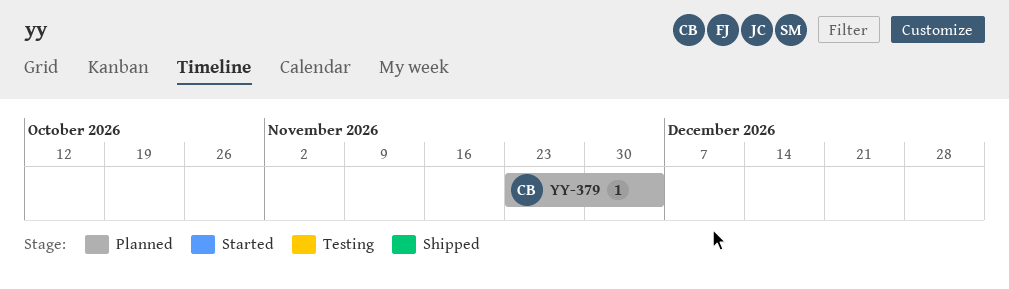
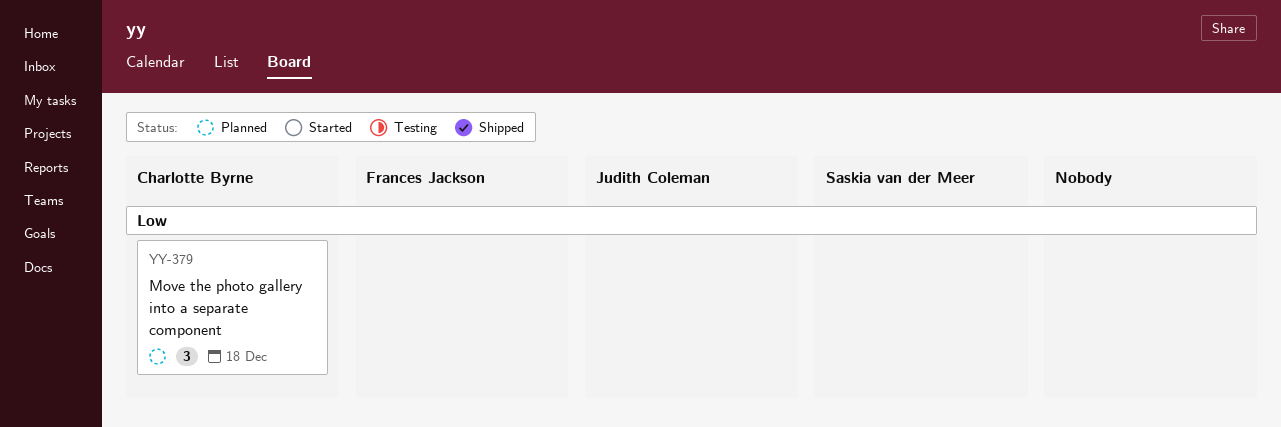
YY-379, estimate: 1 -> 3
YY-379, due: Dec 4 -> Dec 18

